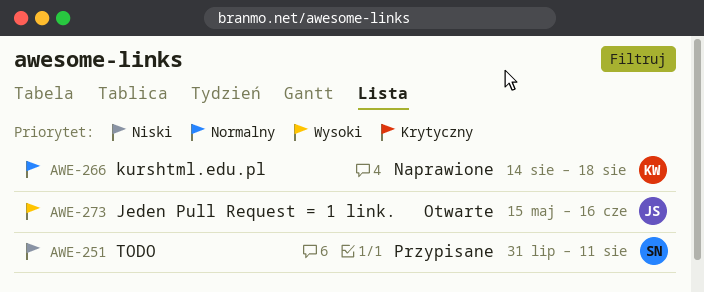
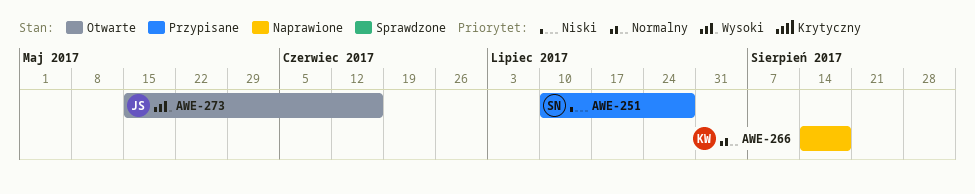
AWE-251, start: Jul 31 -> Jul 10
AWE-251, due: Aug 11 -> Jul 28

